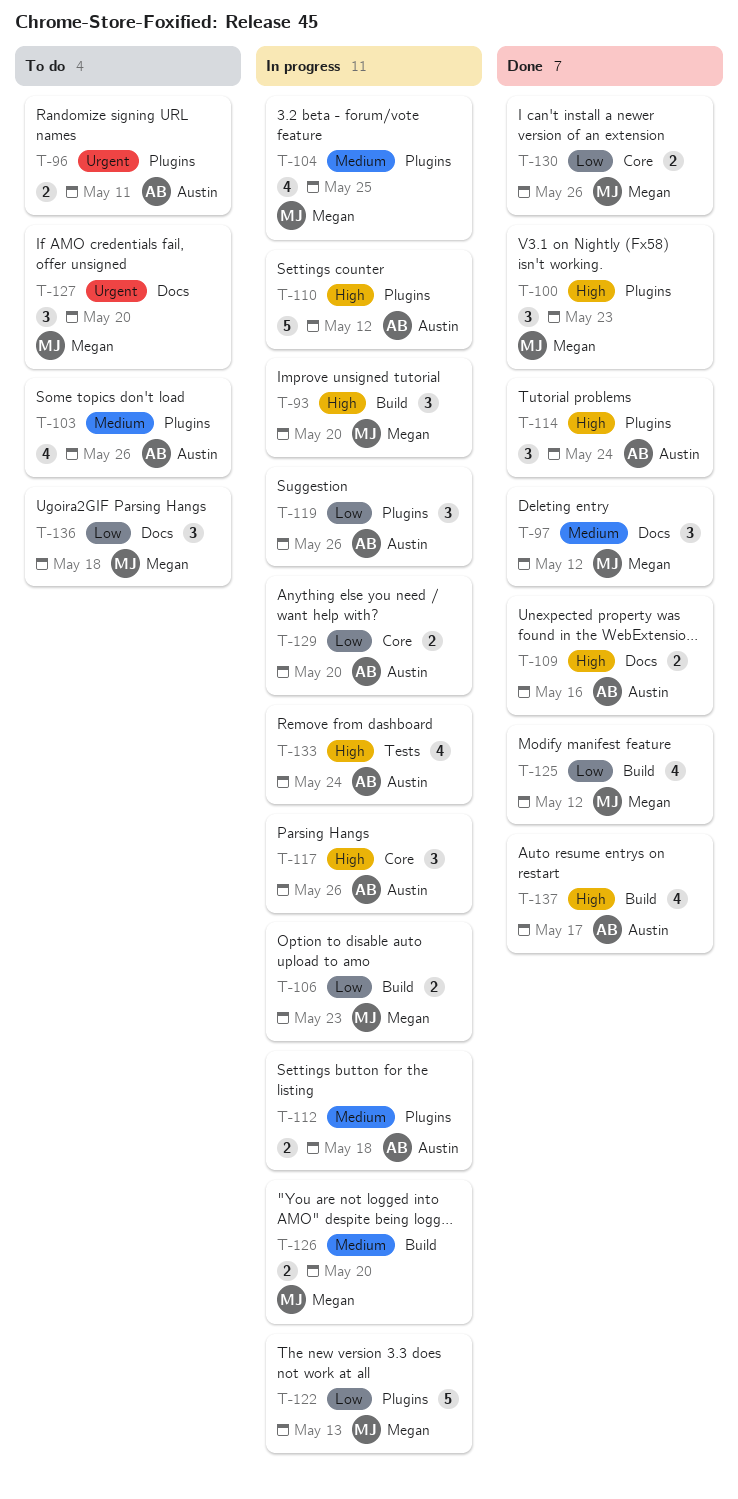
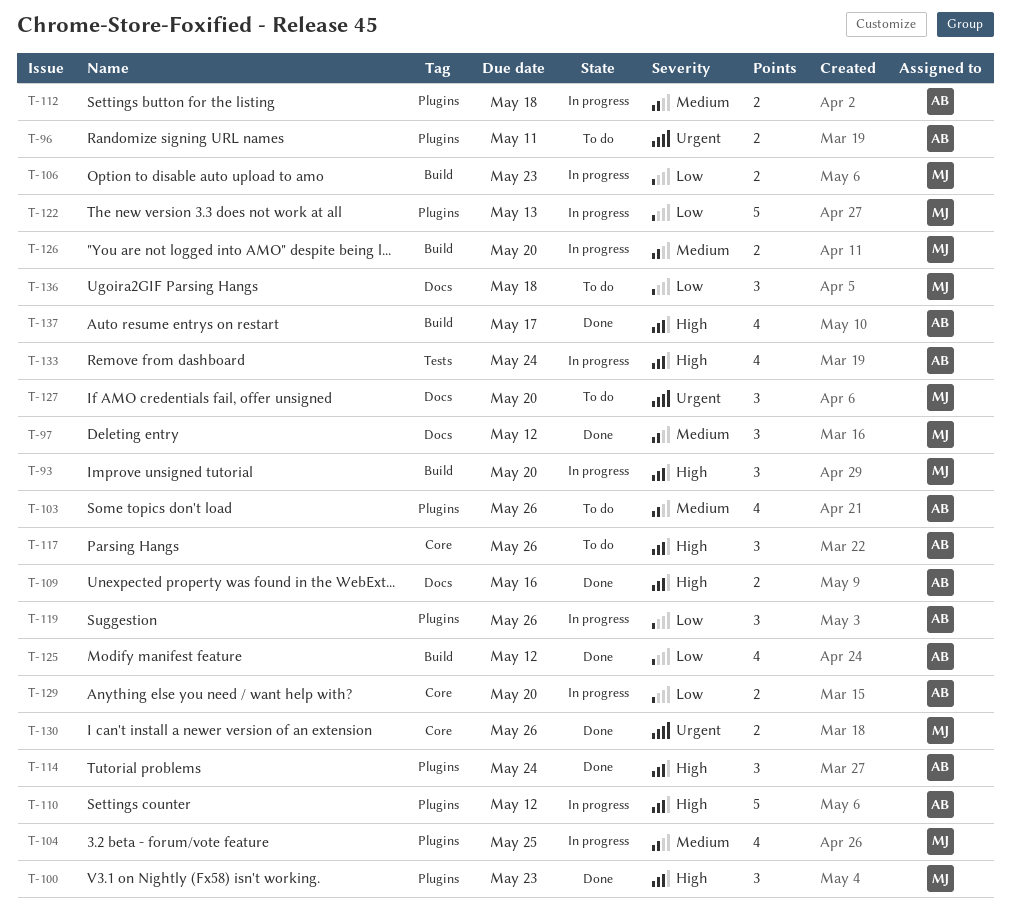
T-117, status: In progress -> To do
T-125, owner: Megan -> Austin
T-130, priority: Low -> Urgent

